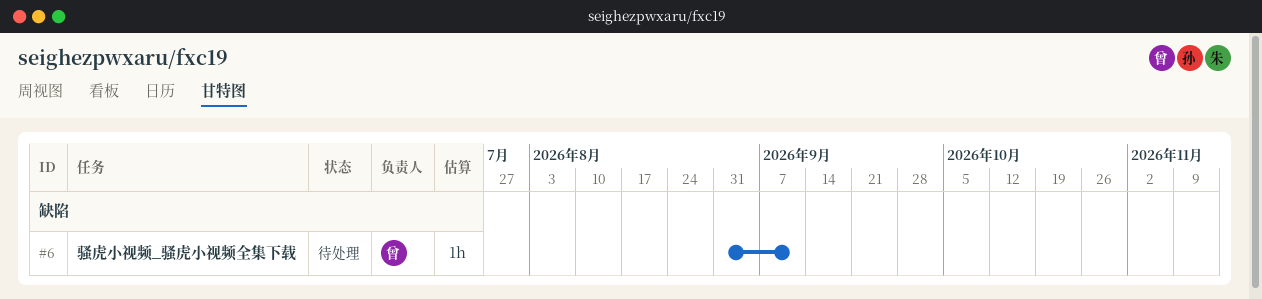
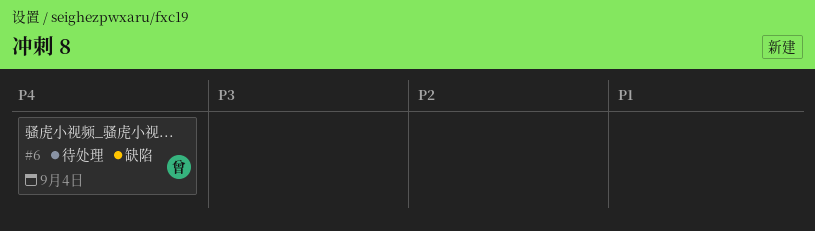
#6, due: Sep 11 -> Sep 4

